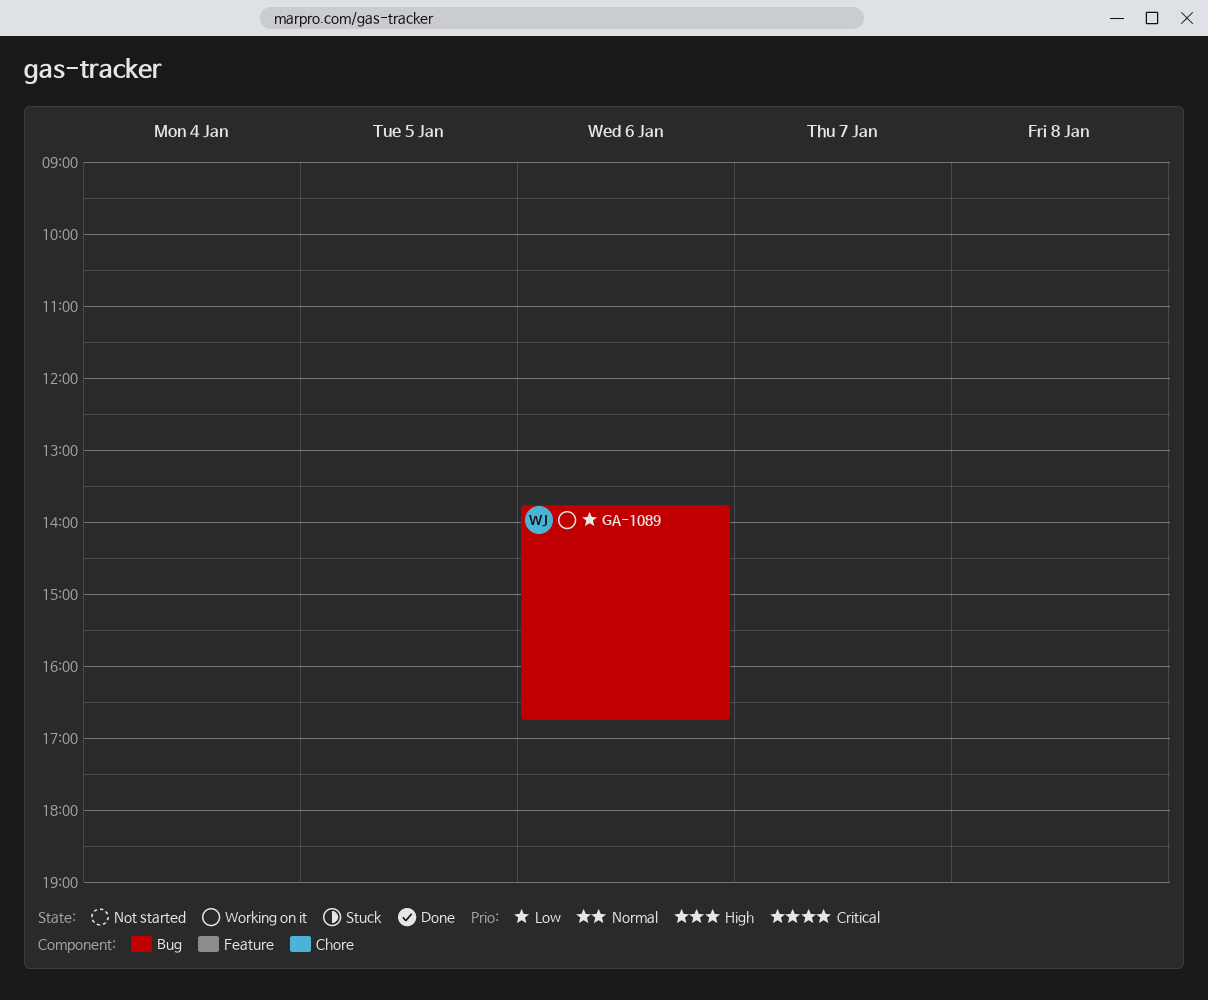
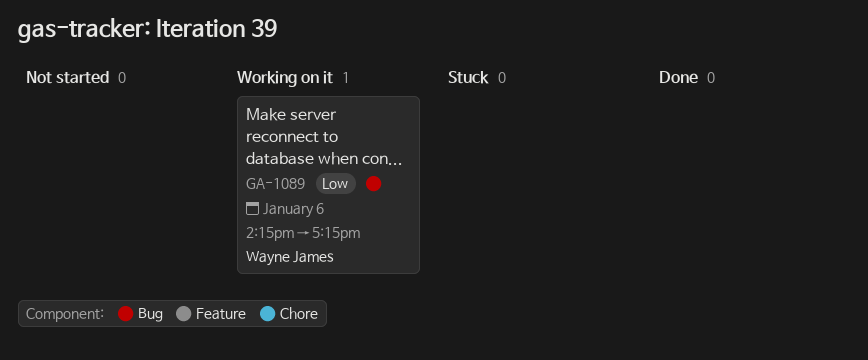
GA-1089, begins: 13:45 -> 14:15
GA-1089, ends: 16:45 -> 17:15

